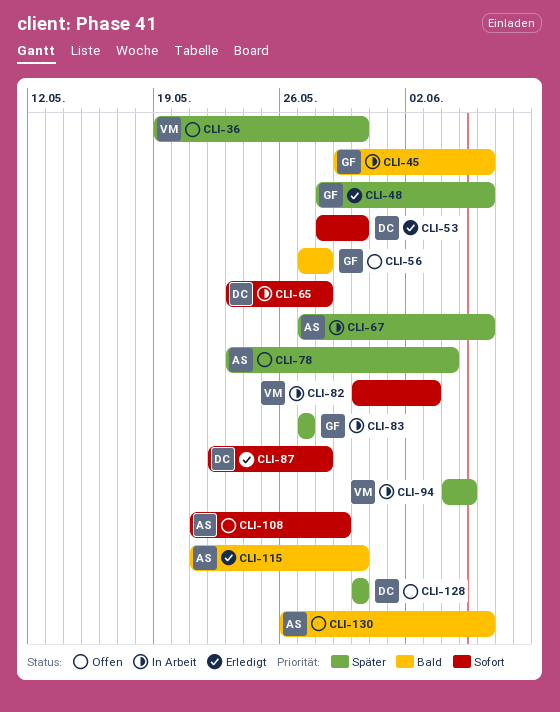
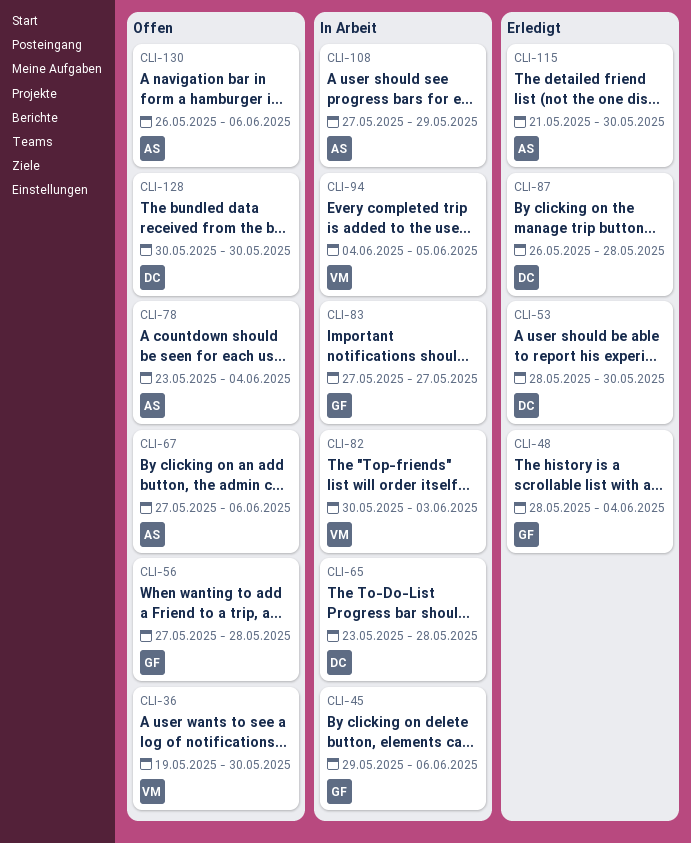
CLI-48, due: Jun 6 -> Jun 4
CLI-67, status: In Arbeit -> Offen
CLI-87, start: May 22 -> May 26
CLI-108, status: Offen -> In Arbeit
CLI-108, start: May 21 -> May 27

